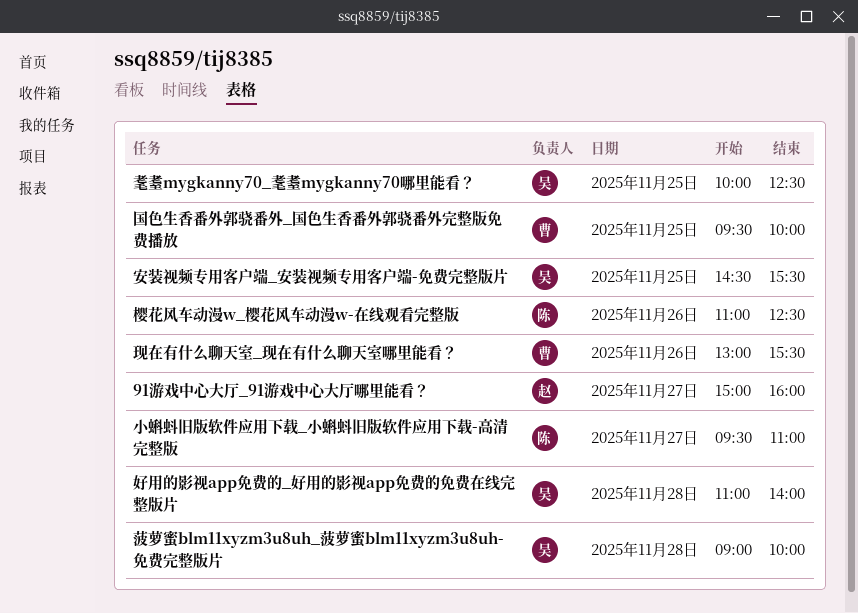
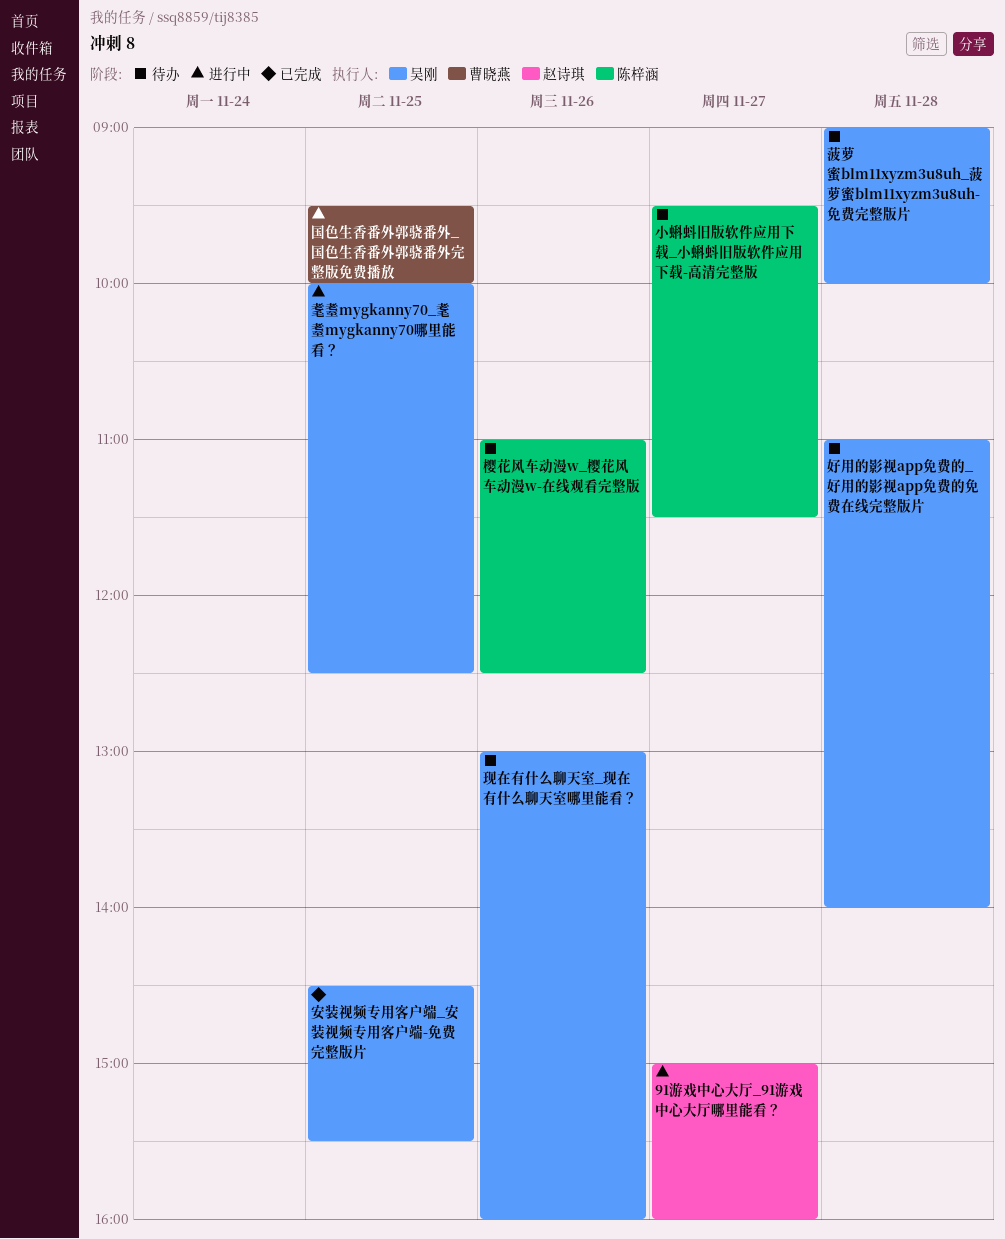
小蝌蚪旧版软件应用下载_小蝌蚪旧版软件应用下载-高清完整版, ends: 11:00 -> 11:30
现在有什么聊天室_现在有什么聊天室哪里能看？, owner: 曹晓燕 -> 吴刚
现在有什么聊天室_现在有什么聊天室哪里能看？, ends: 15:30 -> 16:00

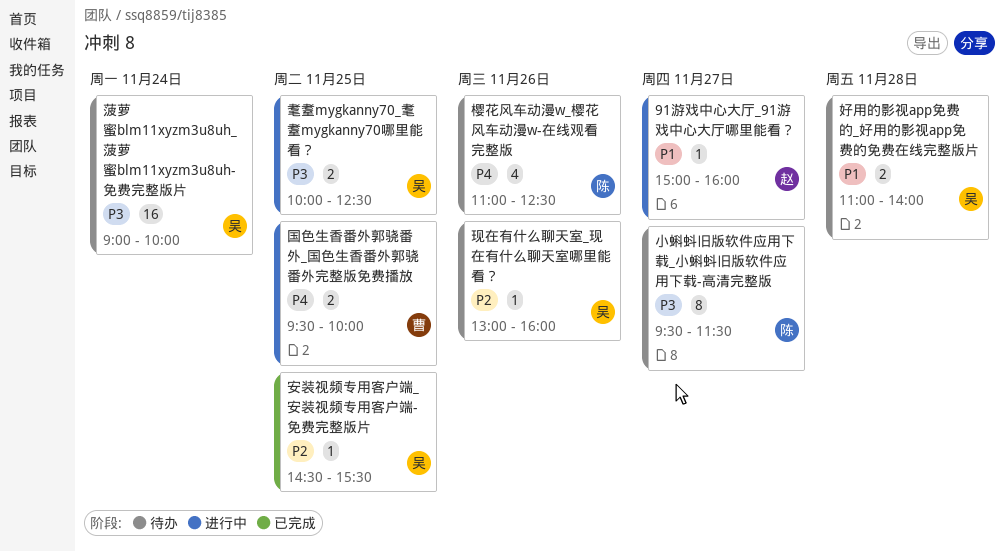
菠萝蜜blm11xyzm3u8uh_菠萝蜜blm11xyzm3u8uh-免费完整版片, day: Nov 28 -> Nov 24

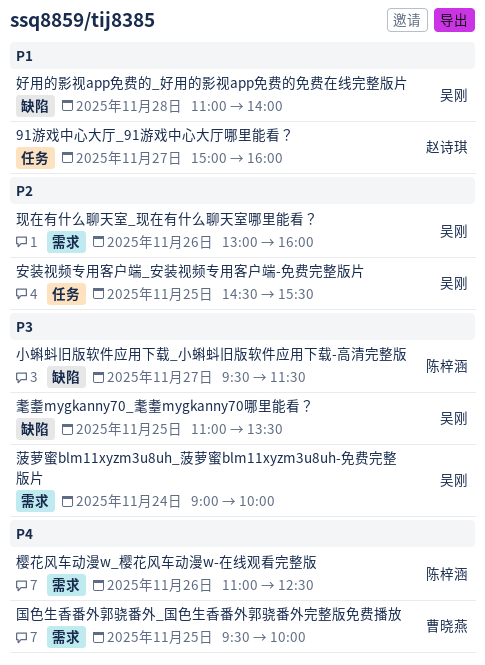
耄耋mygkanny70_耄耋mygkanny70哪里能看？, begins: 10:00 -> 11:00
耄耋mygkanny70_耄耋mygkanny70哪里能看？, ends: 12:30 -> 13:30

